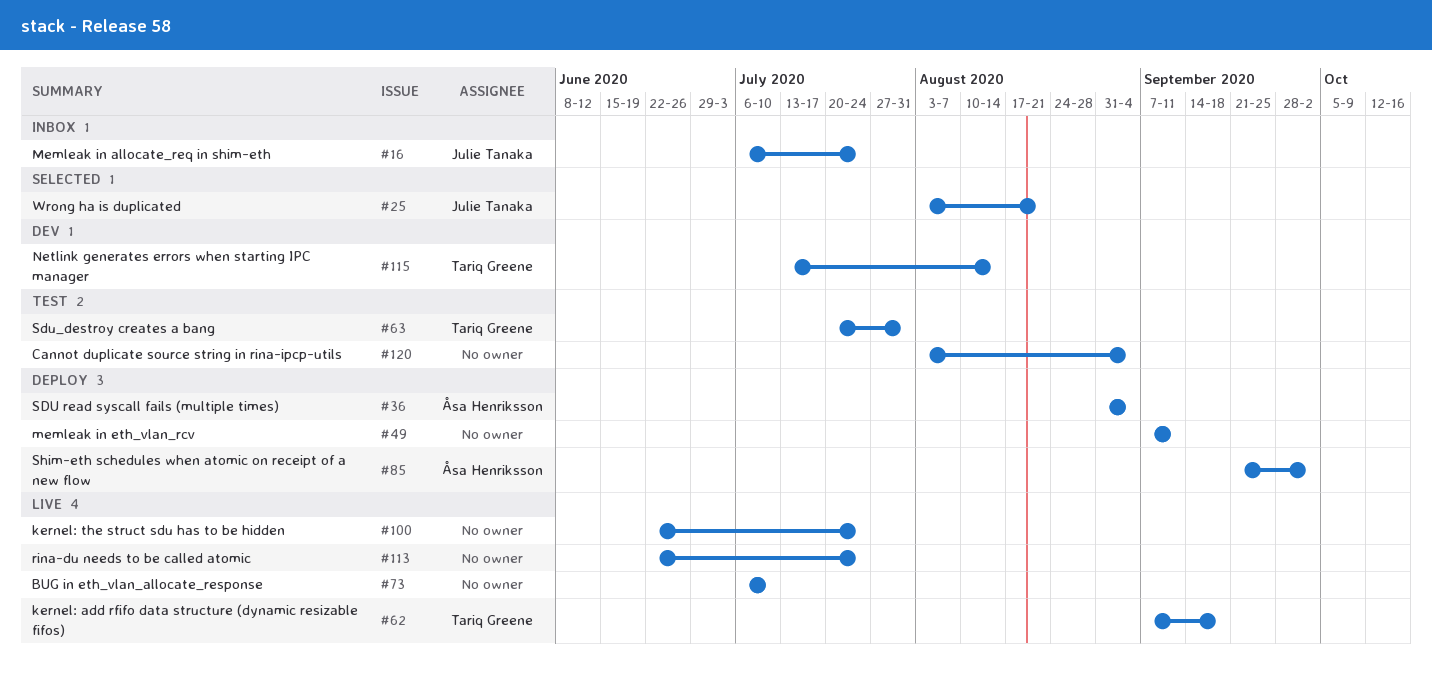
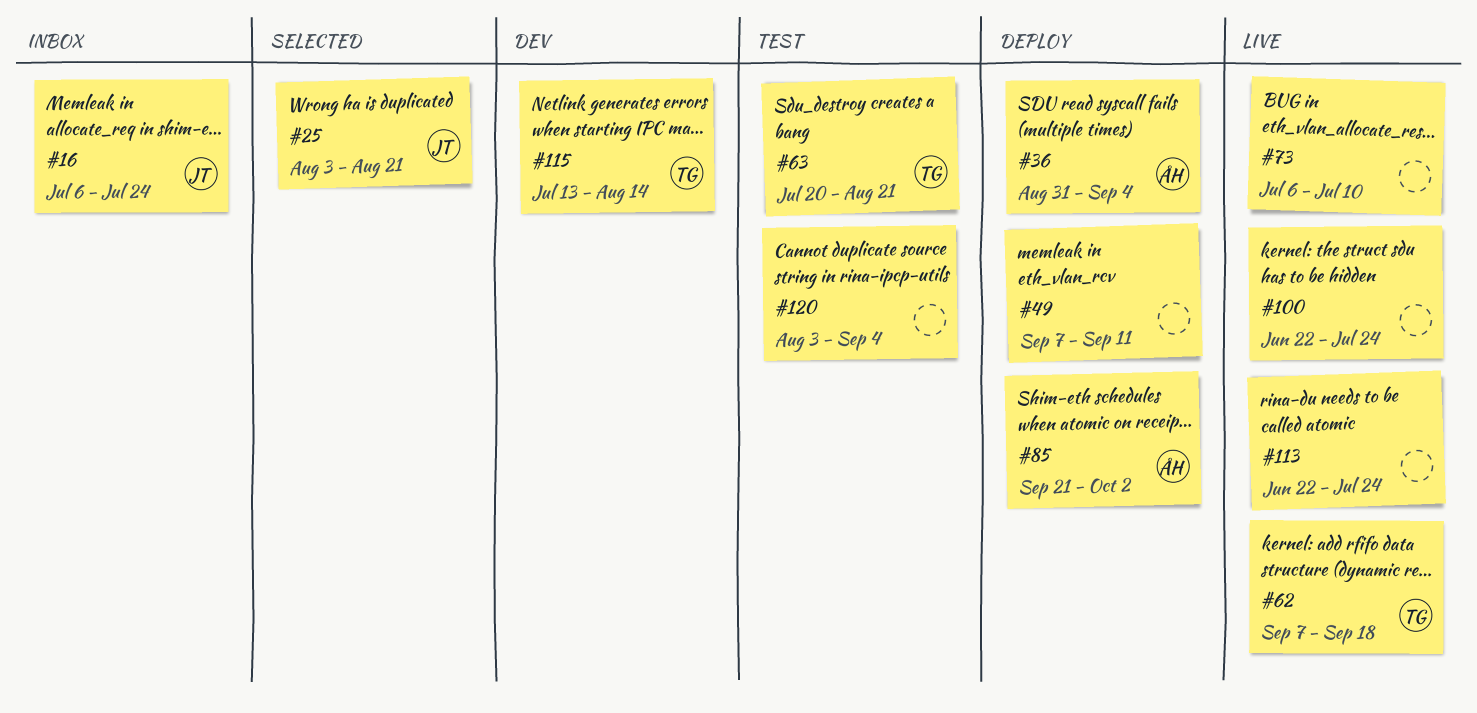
#63, due: Jul 31 -> Aug 21

